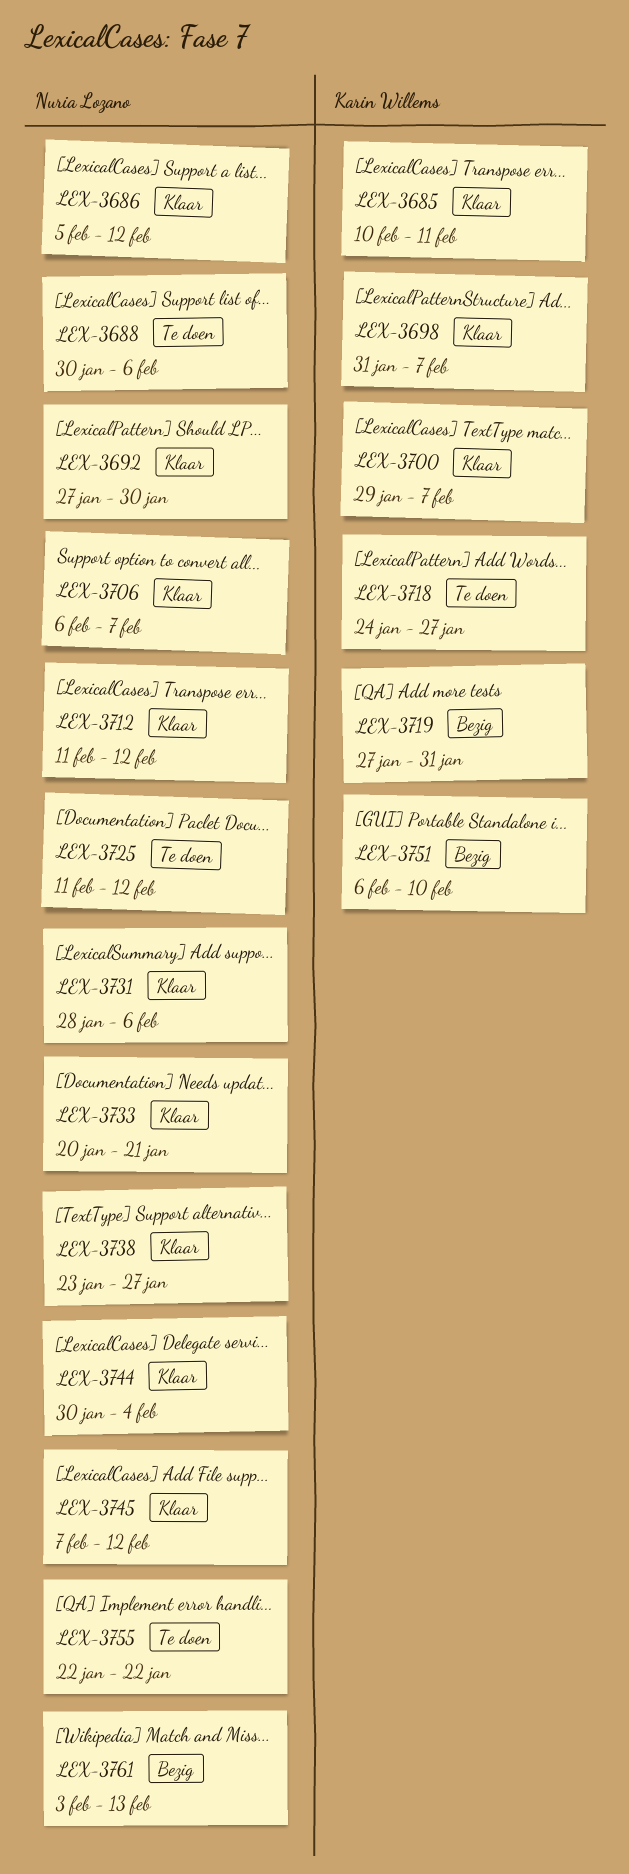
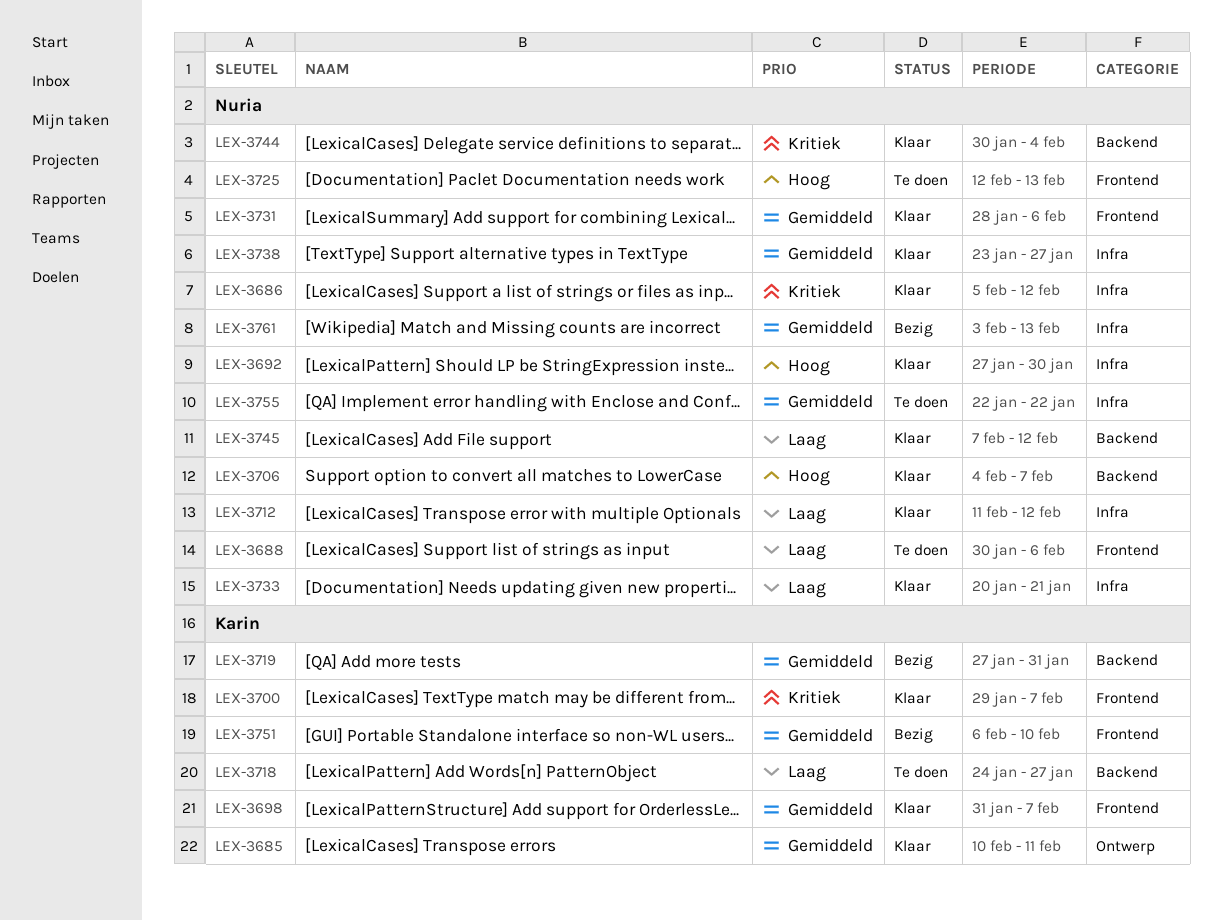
LEX-3706, start: Feb 6 -> Feb 4
LEX-3725, start: Feb 11 -> Feb 12
LEX-3725, due: Feb 12 -> Feb 13

